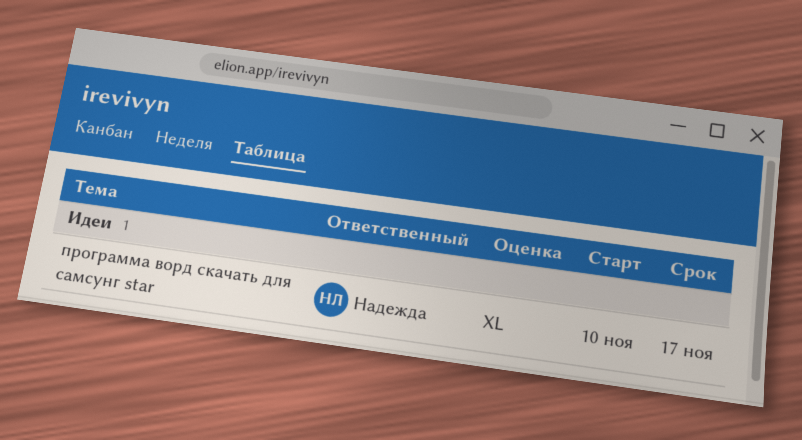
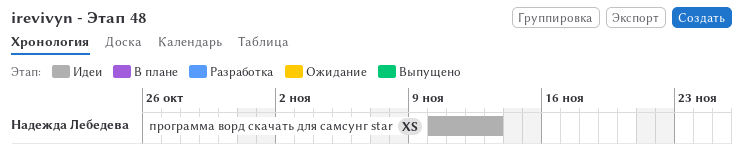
программа ворд скачать для самсунг star, estimate: XL -> XS
программа ворд скачать для самсунг star, due: Nov 17 -> Nov 13

